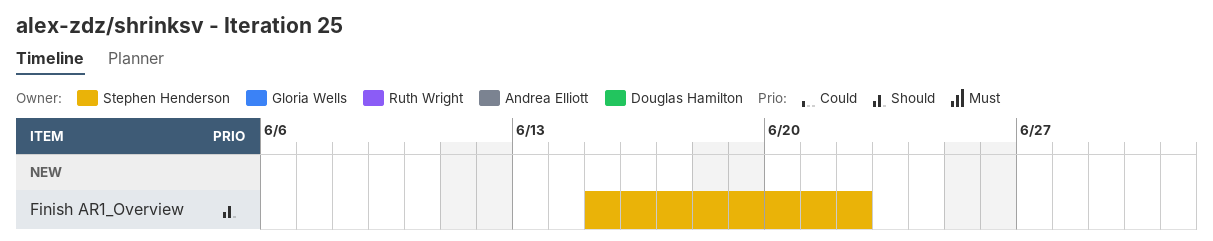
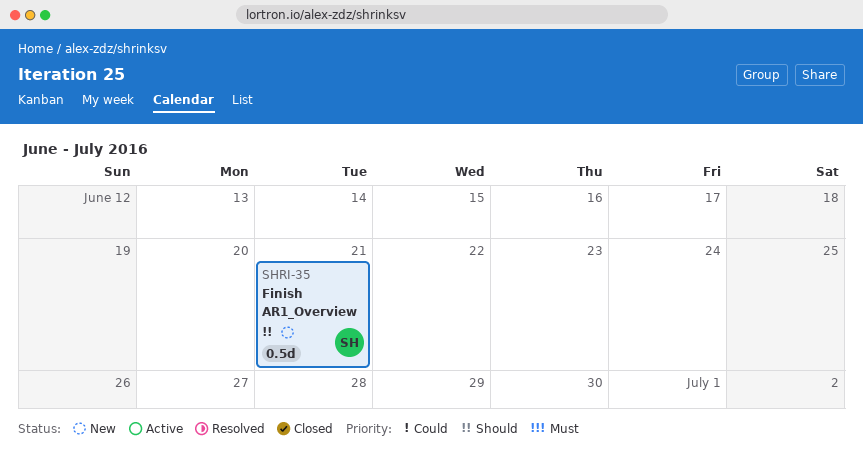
Finish AR1_Overview, due: Jun 22 -> Jun 21

